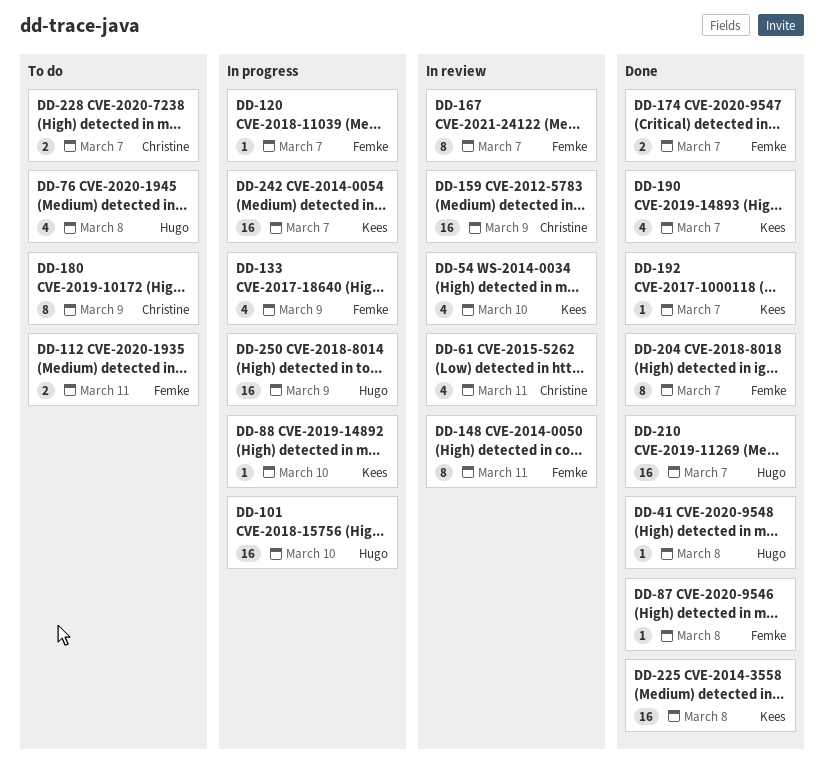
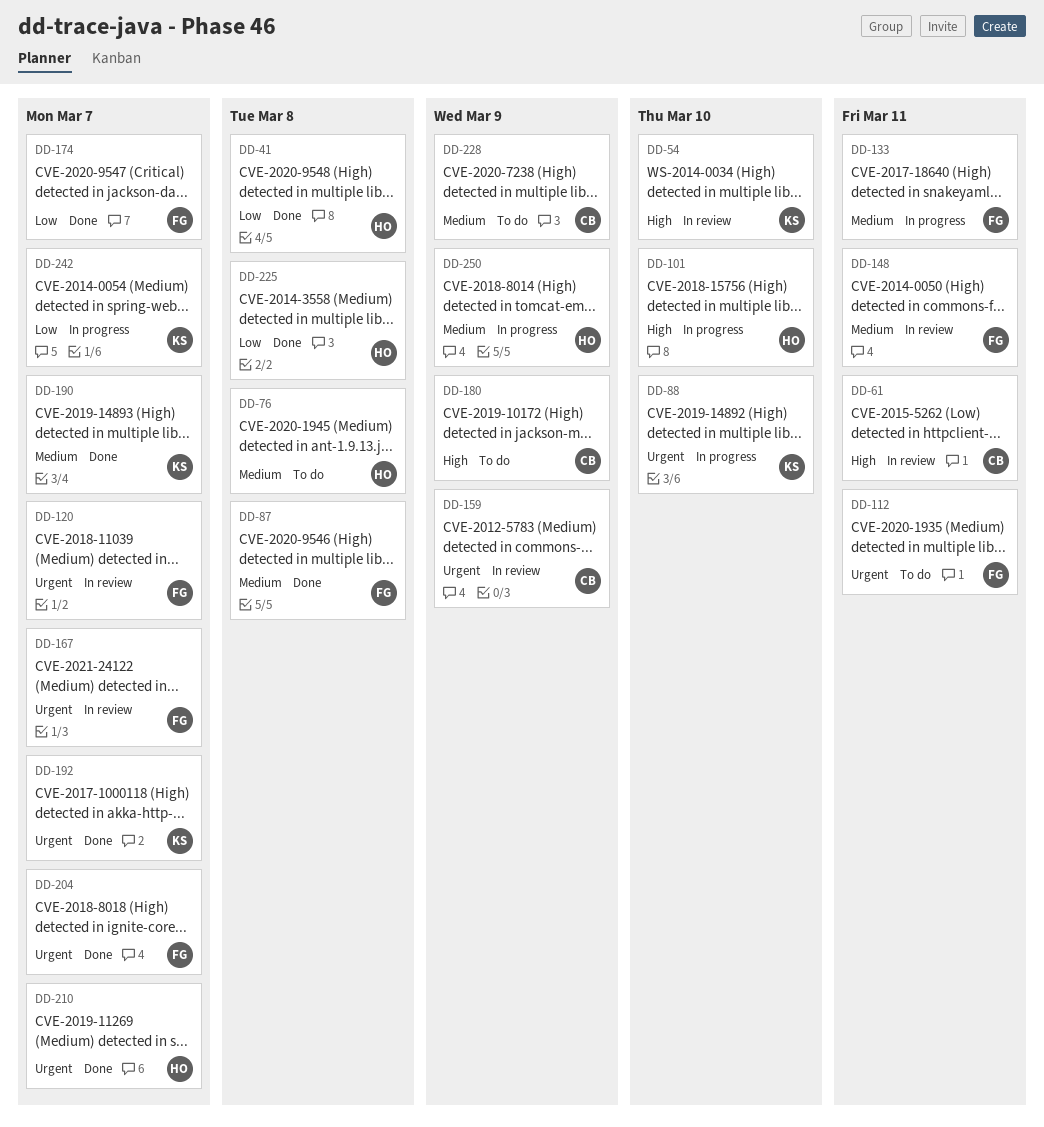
DD-120, status: In progress -> In review
DD-133, due: Mar 9 -> Mar 11
DD-225, owner: Kees -> Hugo
DD-228, due: Mar 7 -> Mar 9

